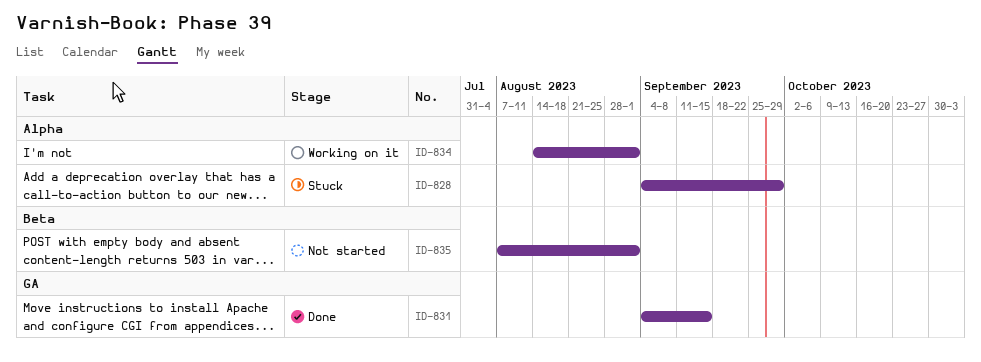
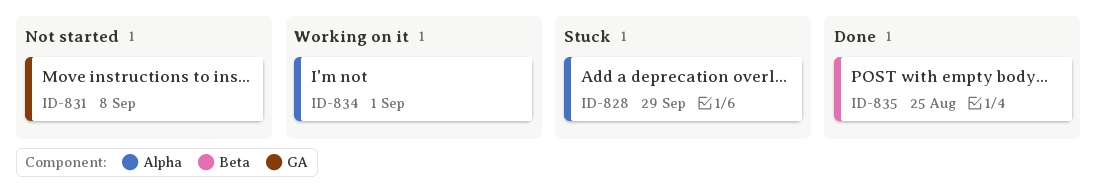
ID-831, status: Done -> Not started
ID-831, due: Sep 15 -> Sep 8
ID-835, status: Not started -> Done
ID-835, due: Sep 1 -> Aug 25

